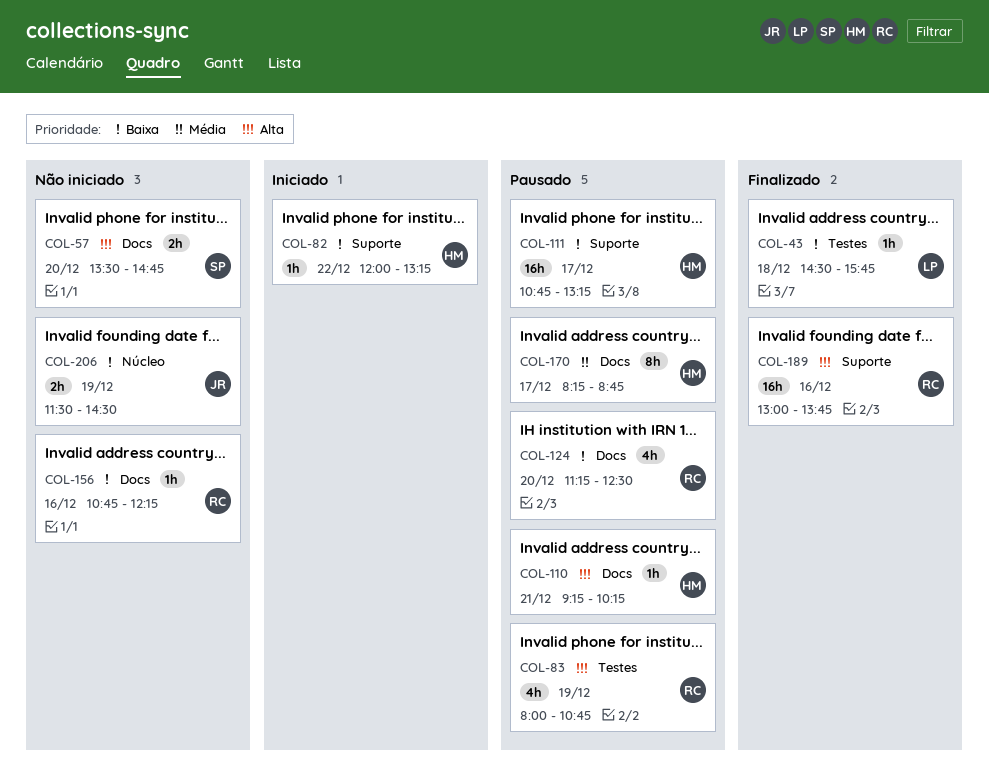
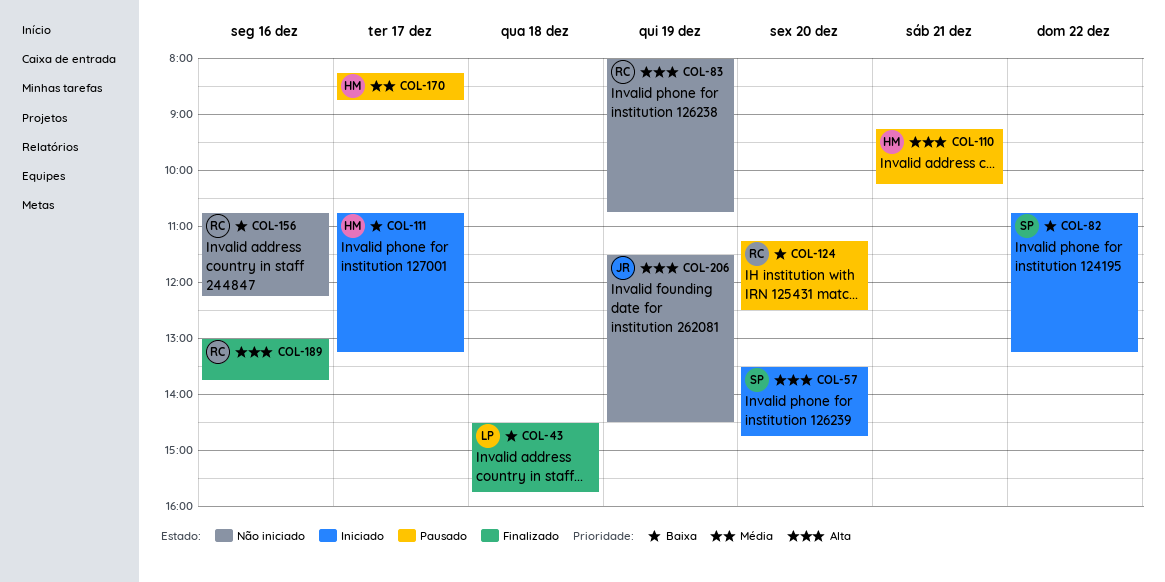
COL-57, status: Não iniciado -> Iniciado
COL-82, owner: HM -> SP
COL-82, begins: 12:00 -> 10:45
COL-83, status: Pausado -> Não iniciado
COL-111, status: Pausado -> Iniciado
COL-206, priority: Baixa -> Alta

